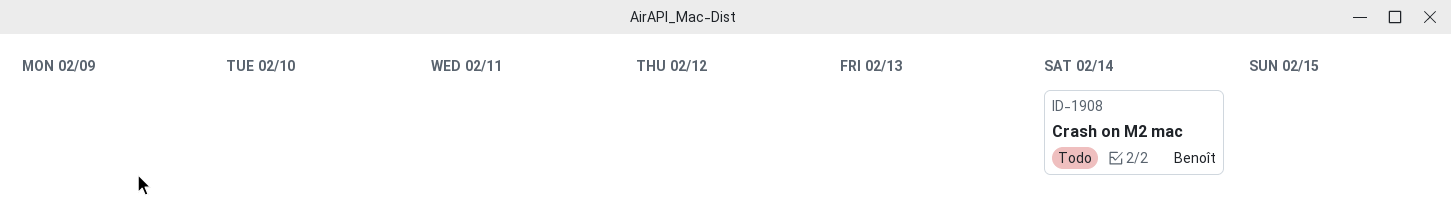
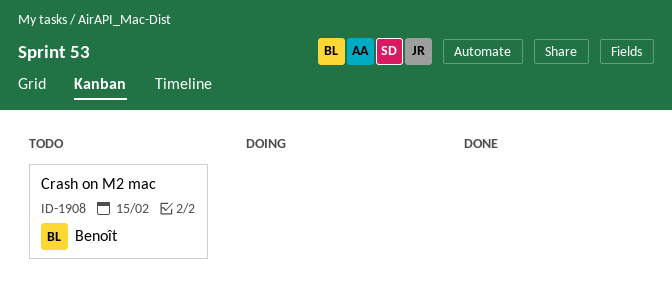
ID-1908, due: Feb 14 -> Feb 15

